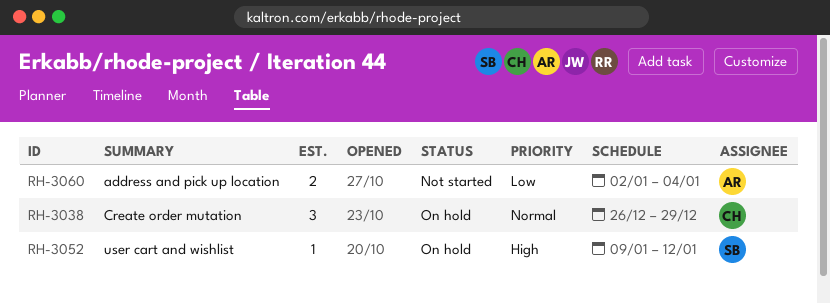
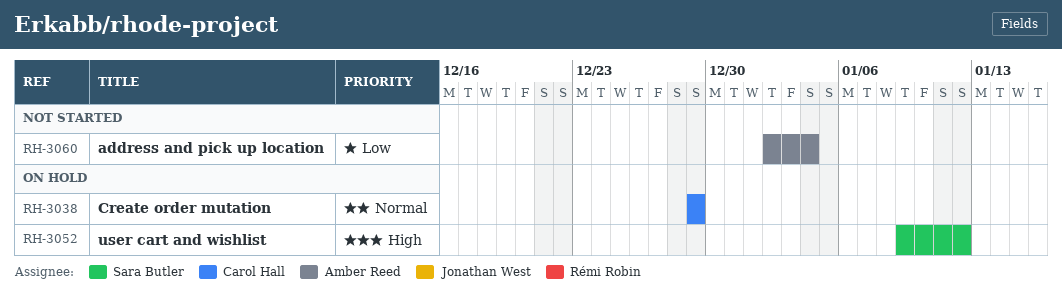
RH-3038, start: Dec 26 -> Dec 29

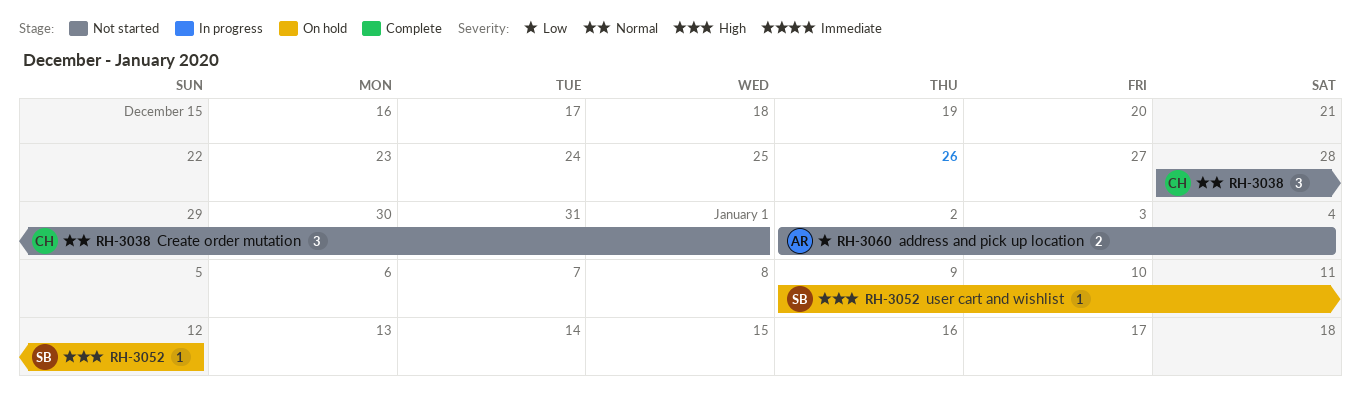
RH-3038, status: On hold -> Not started
RH-3038, start: Dec 29 -> Dec 28
RH-3038, due: Dec 29 -> Jan 1

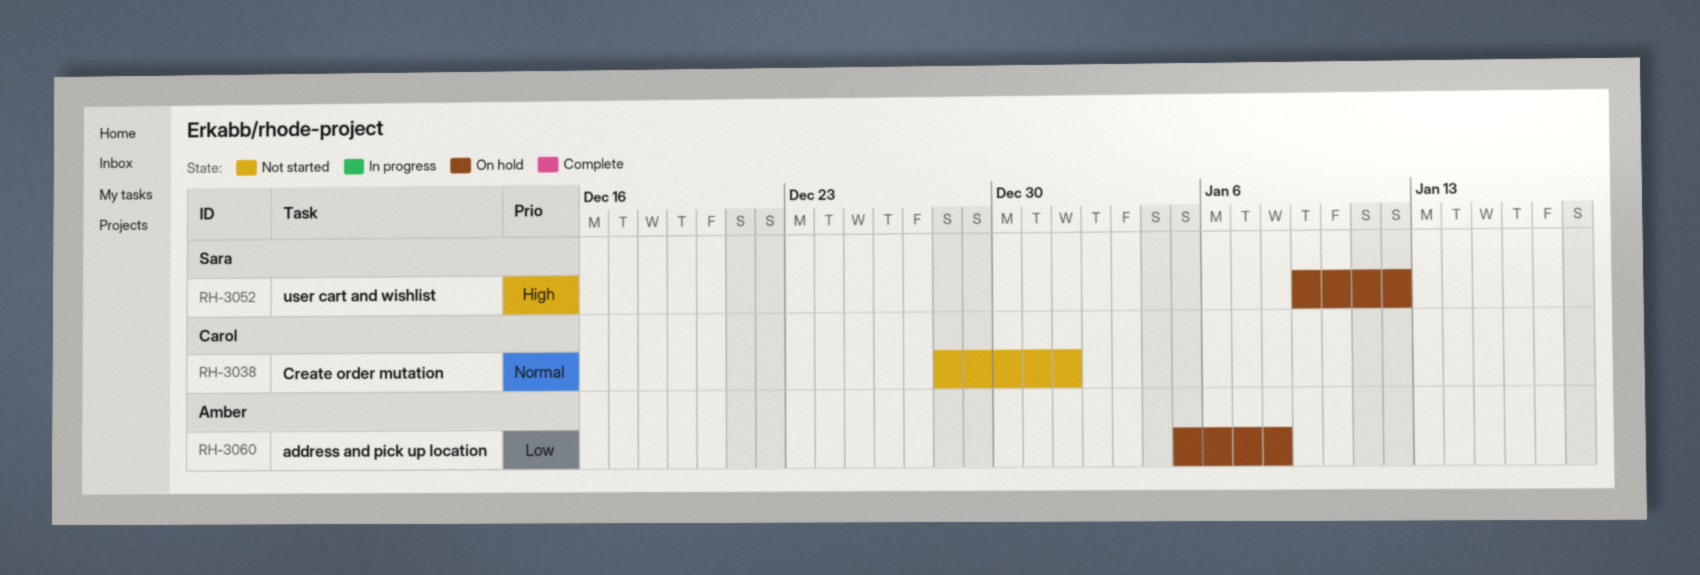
RH-3060, status: Not started -> On hold
RH-3060, start: Jan 2 -> Jan 5
RH-3060, due: Jan 4 -> Jan 8

